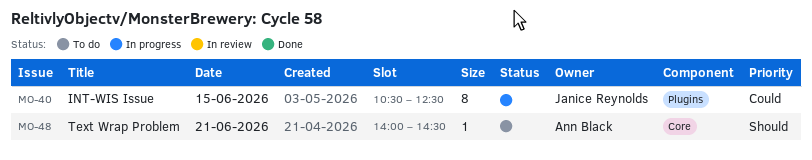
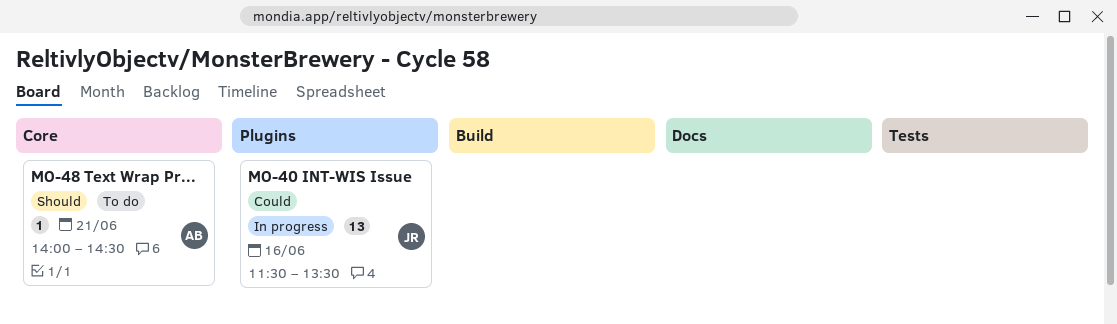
MO-40, estimate: 8 -> 13
MO-40, day: Jun 15 -> Jun 16
MO-40, begins: 10:30 -> 11:30
MO-40, ends: 12:30 -> 13:30

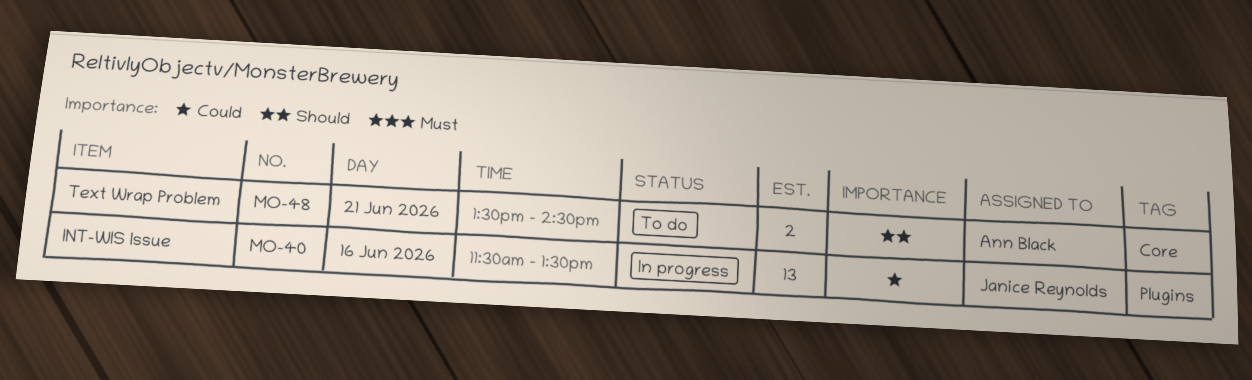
MO-48, estimate: 1 -> 2
MO-48, begins: 14:00 -> 13:30

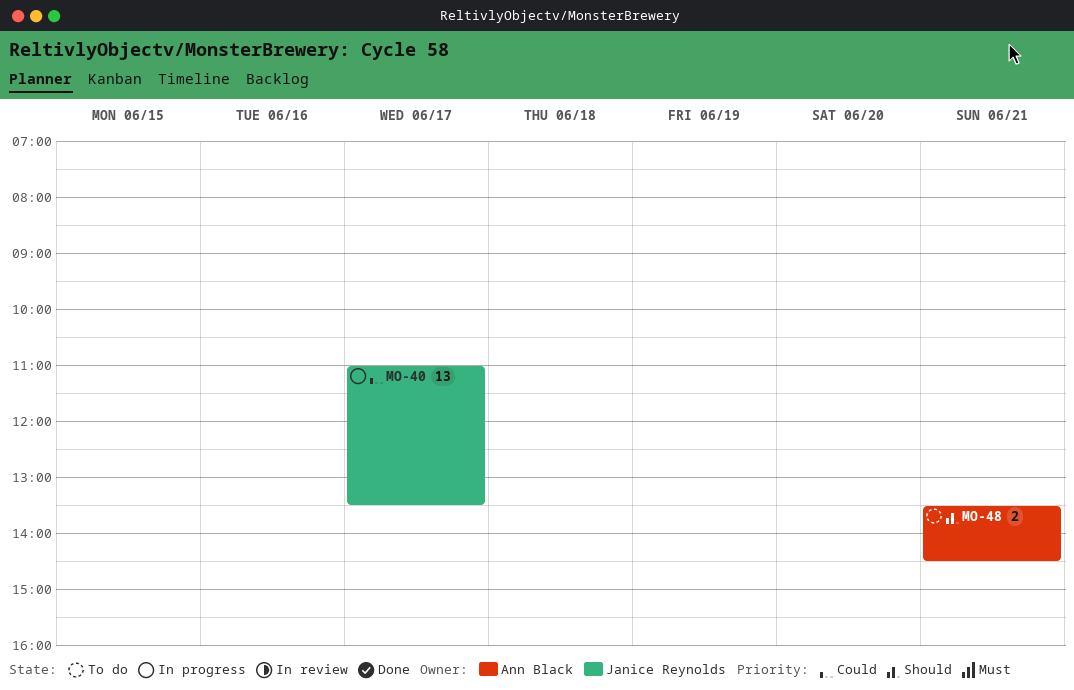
MO-40, day: Jun 16 -> Jun 17
MO-40, begins: 11:30 -> 11:00

